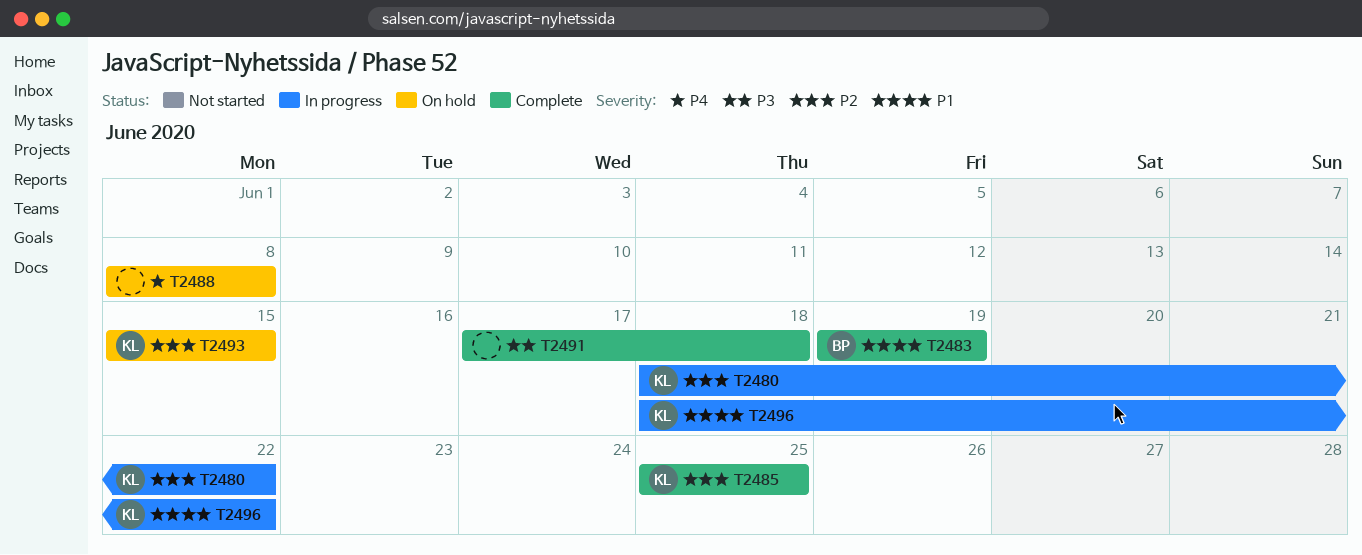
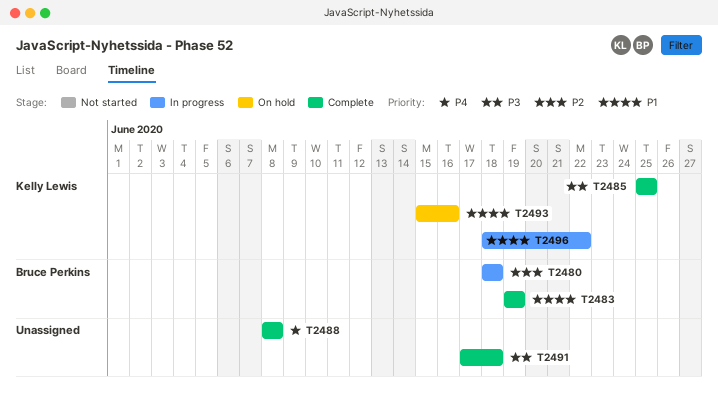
T2480, owner: Kelly Lewis -> Bruce Perkins
T2480, due: Jun 22 -> Jun 18
T2485, priority: P2 -> P3
T2488, status: On hold -> Complete
T2493, priority: P2 -> P1
T2493, due: Jun 15 -> Jun 16

